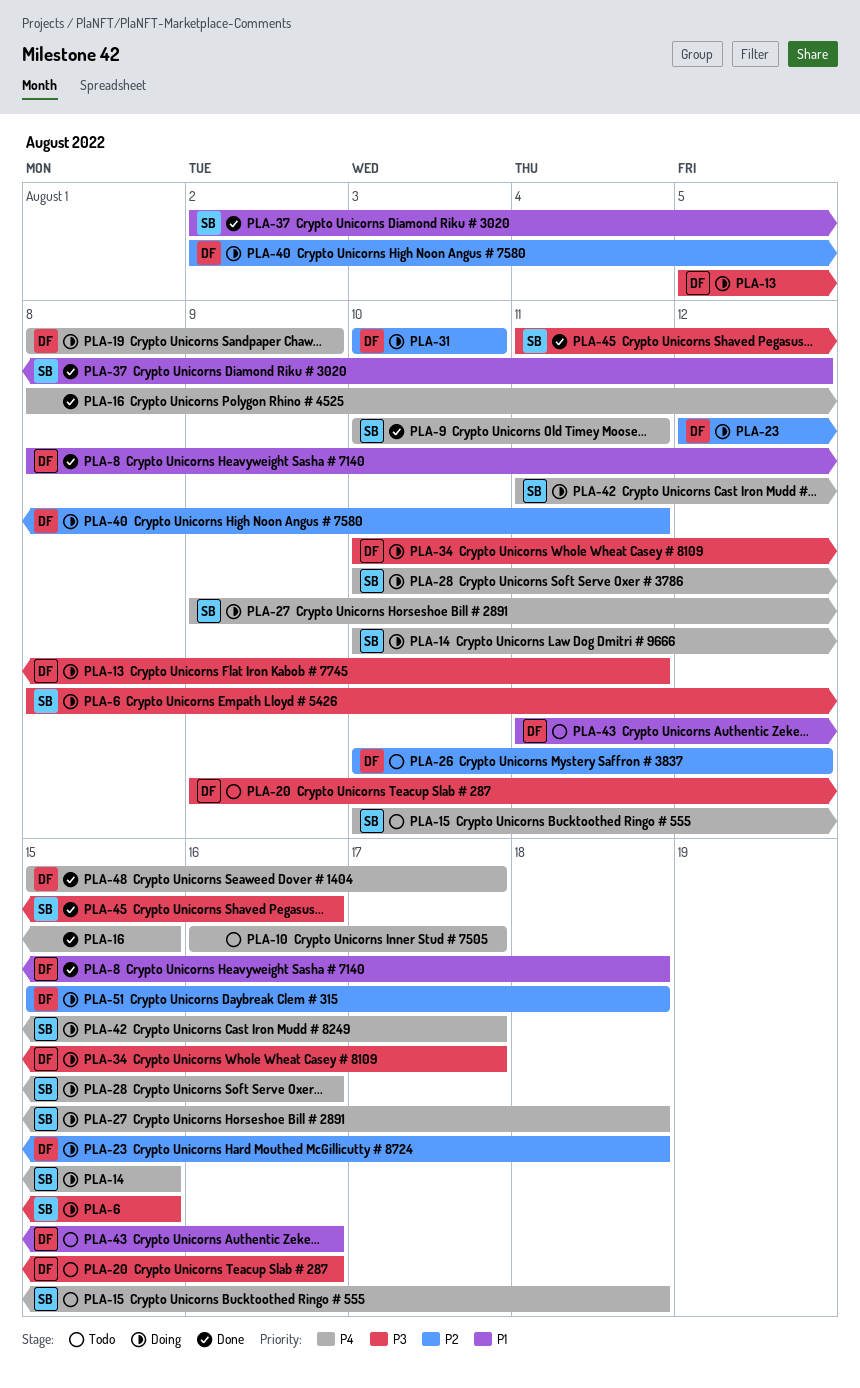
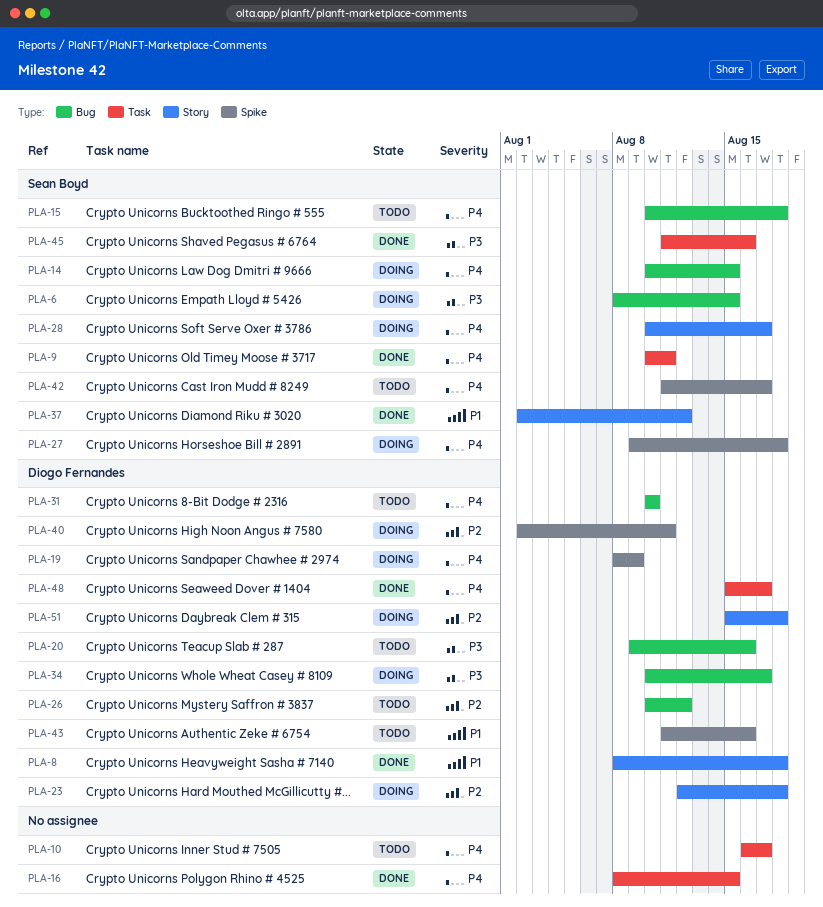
PLA-13: present -> none
PLA-28, due: Aug 16 -> Aug 17
PLA-31, status: Doing -> Todo
PLA-31, priority: P2 -> P4
PLA-42, status: Doing -> Todo

